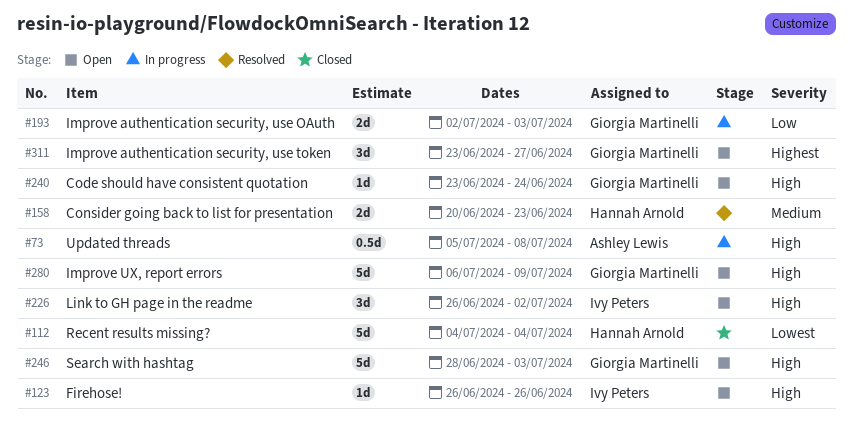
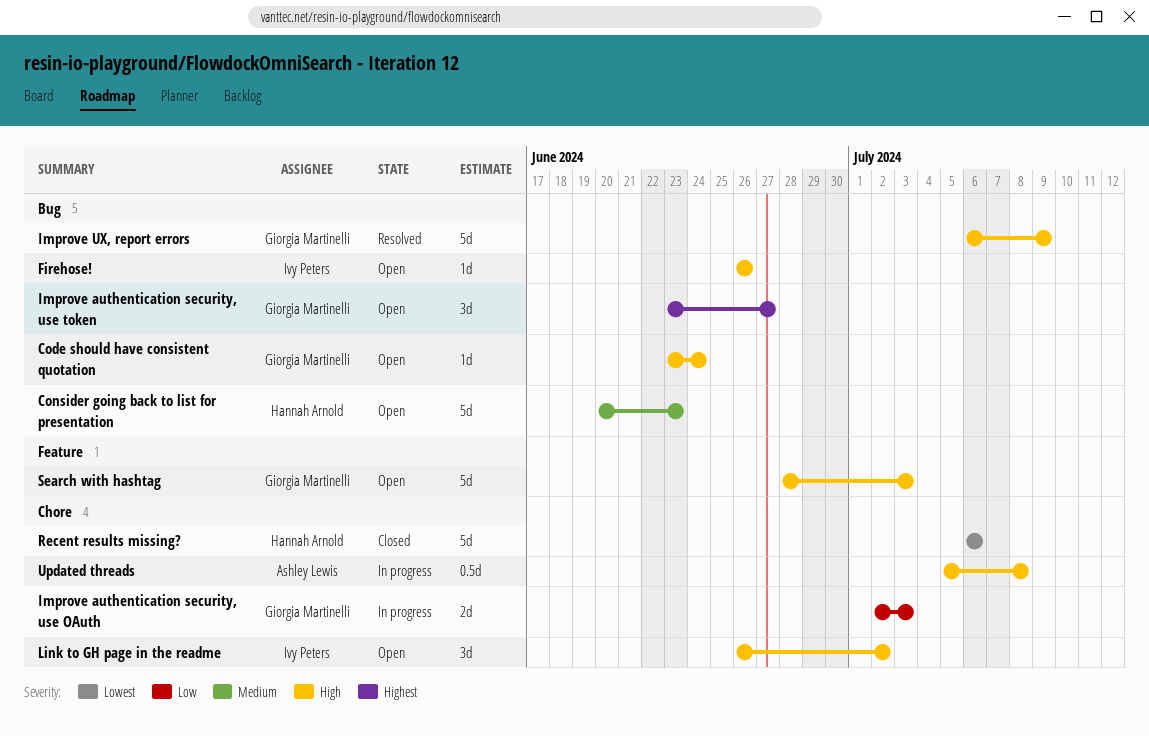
Consider going back to list for presentation, status: Resolved -> Open
Consider going back to list for presentation, estimate: 2d -> 5d
Improve UX, report errors, status: Open -> Resolved
Recent results missing?, start: Jul 4 -> Jul 6
Recent results missing?, due: Jul 4 -> Jul 6

